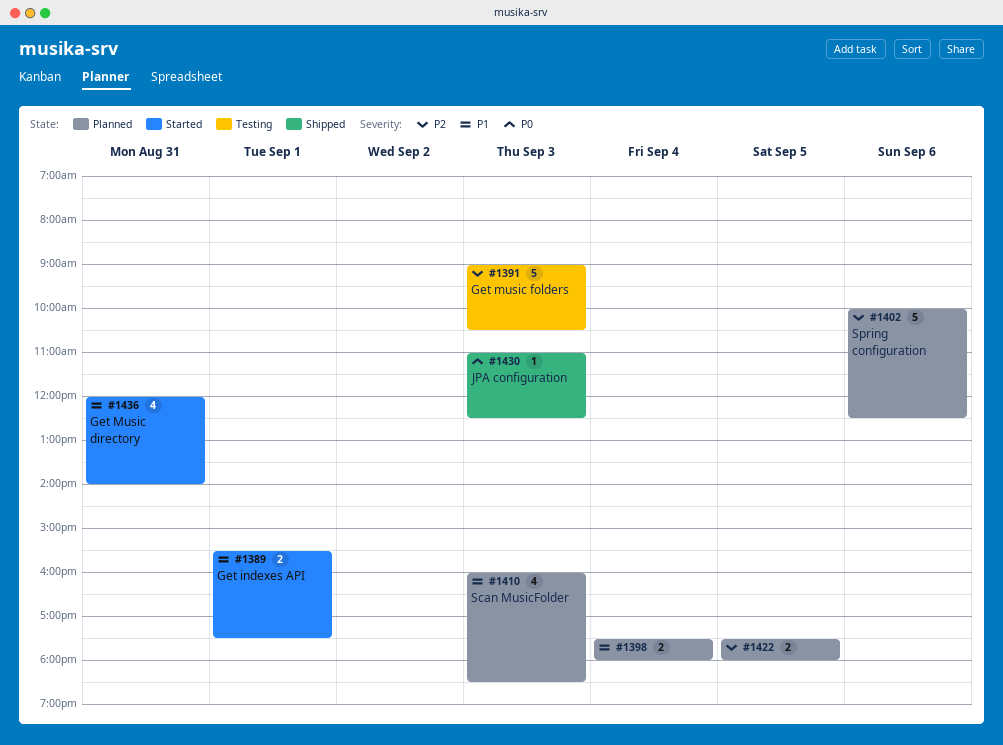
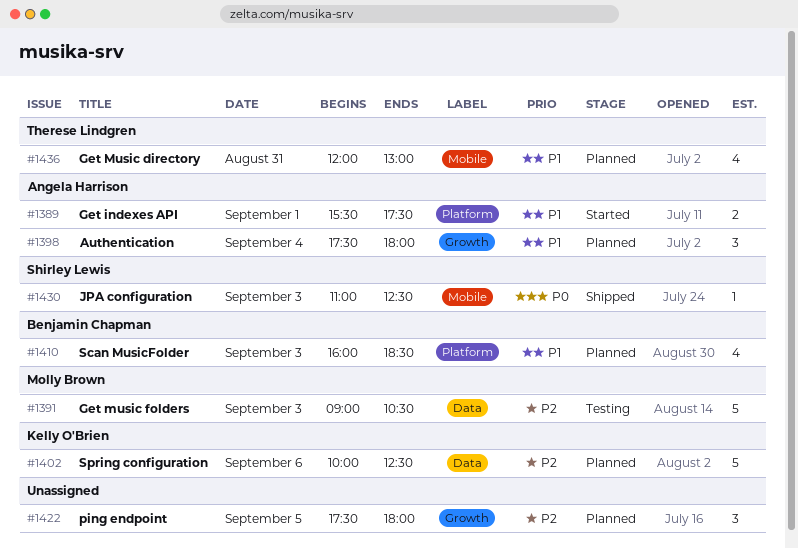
#1398, estimate: 2 -> 3
#1422, estimate: 2 -> 3
#1436, status: Started -> Planned
#1436, ends: 14:00 -> 13:00

